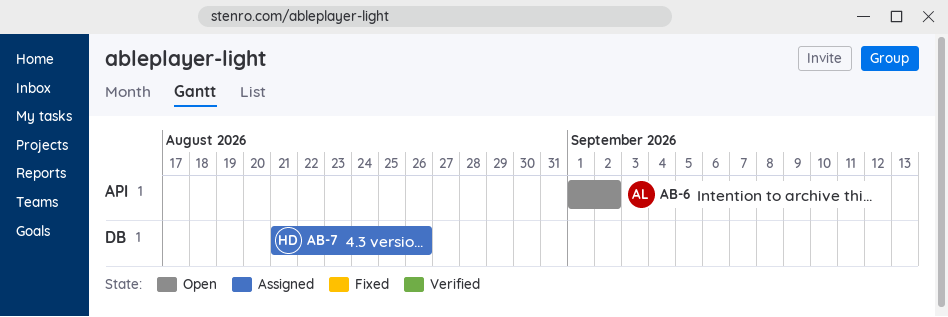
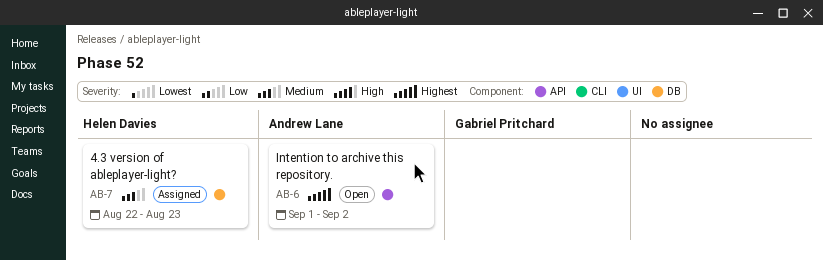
AB-7, start: Aug 21 -> Aug 22
AB-7, due: Aug 26 -> Aug 23

